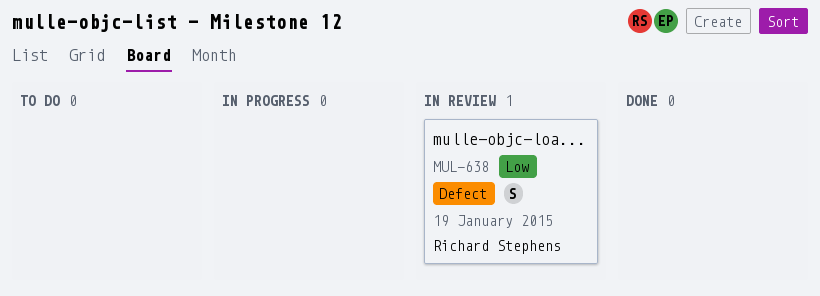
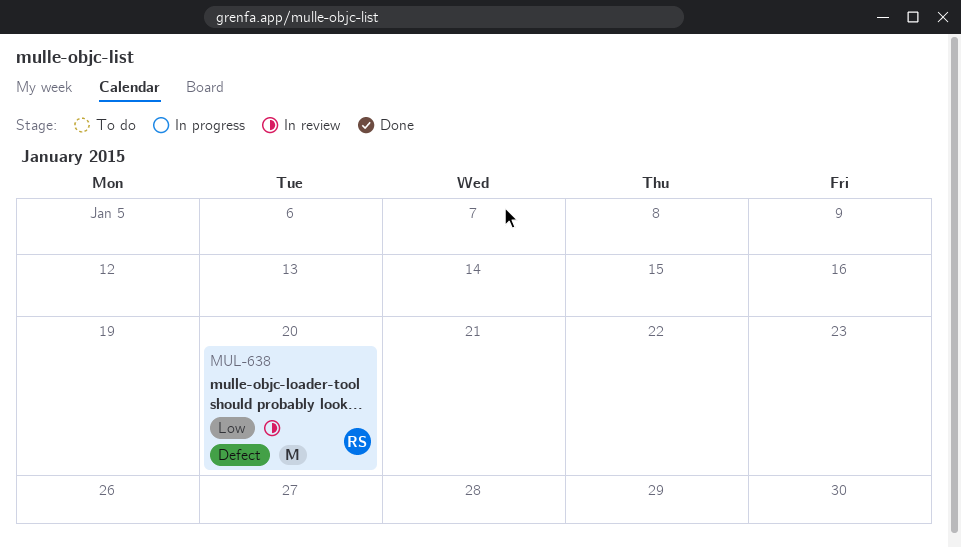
MUL-638, estimate: S -> M
MUL-638, due: Jan 19 -> Jan 20

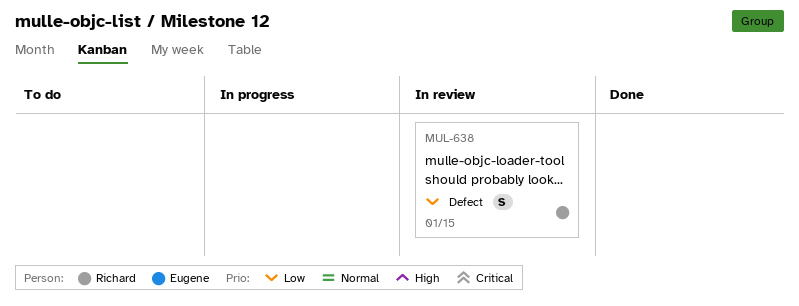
MUL-638, estimate: M -> S
MUL-638, due: Jan 20 -> Jan 15

